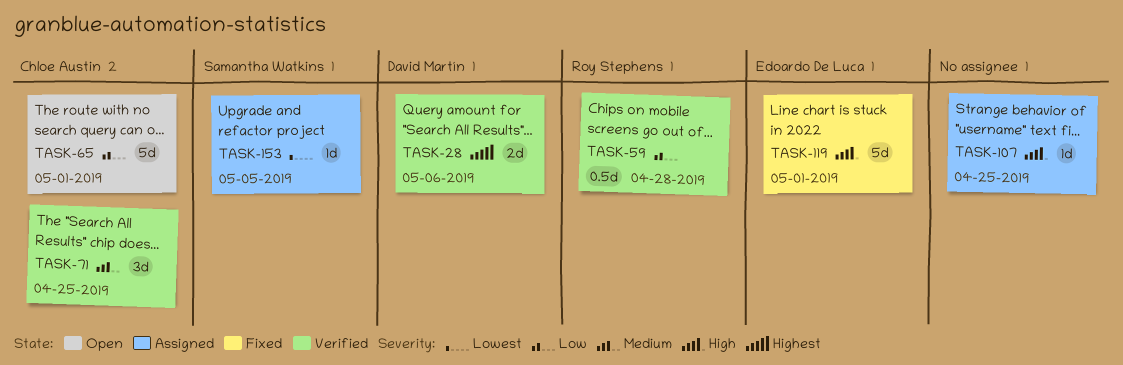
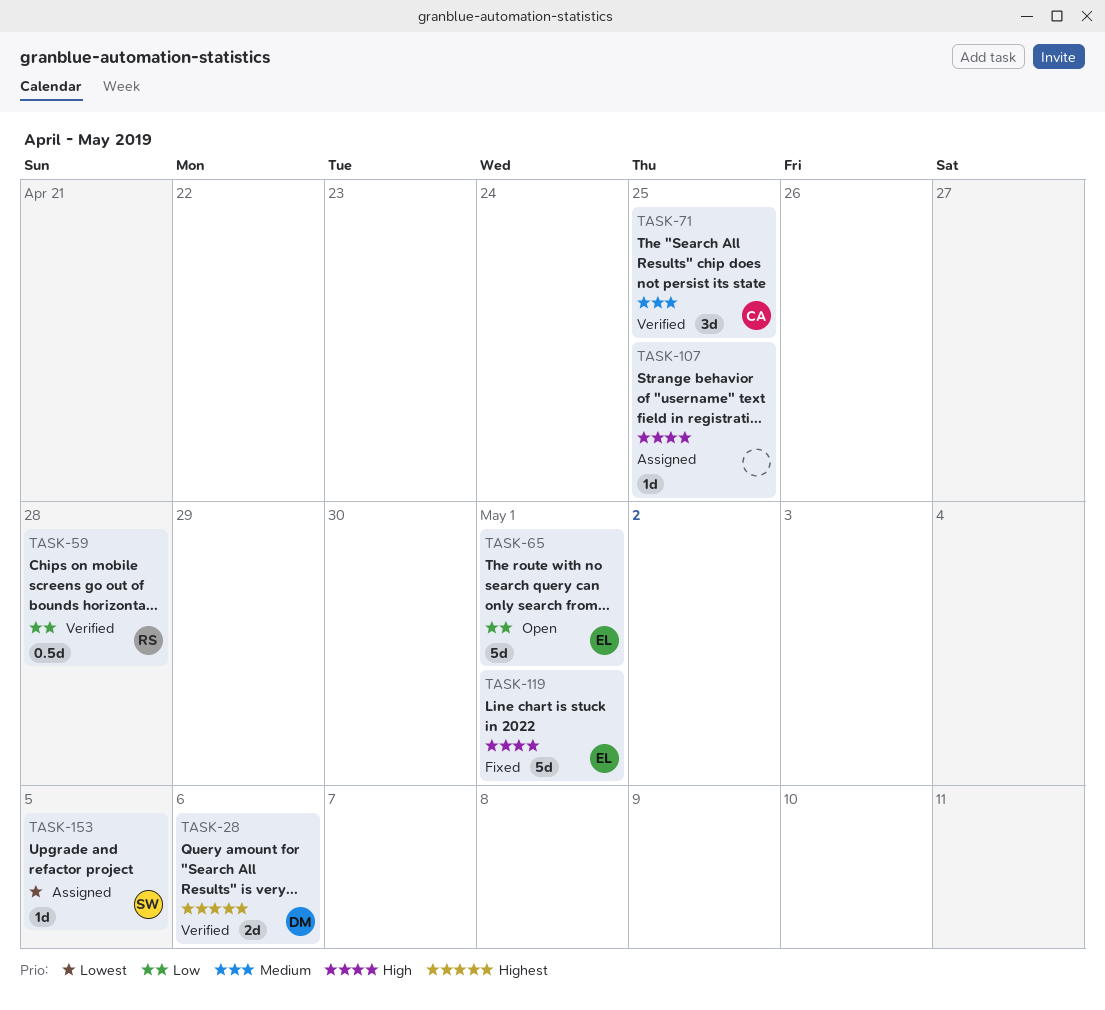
TASK-65, owner: Chloe Austin -> Edoardo De Luca

